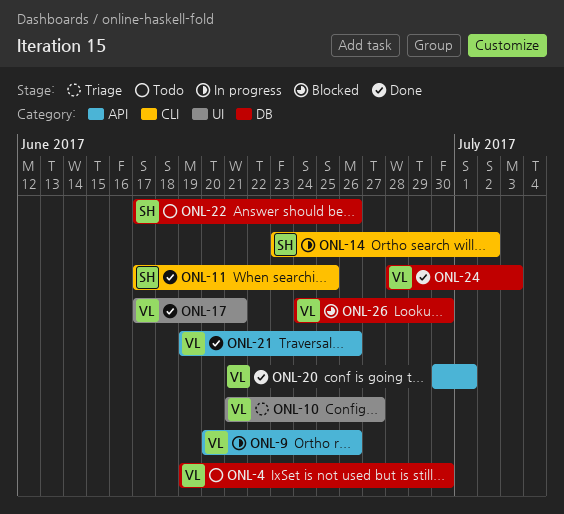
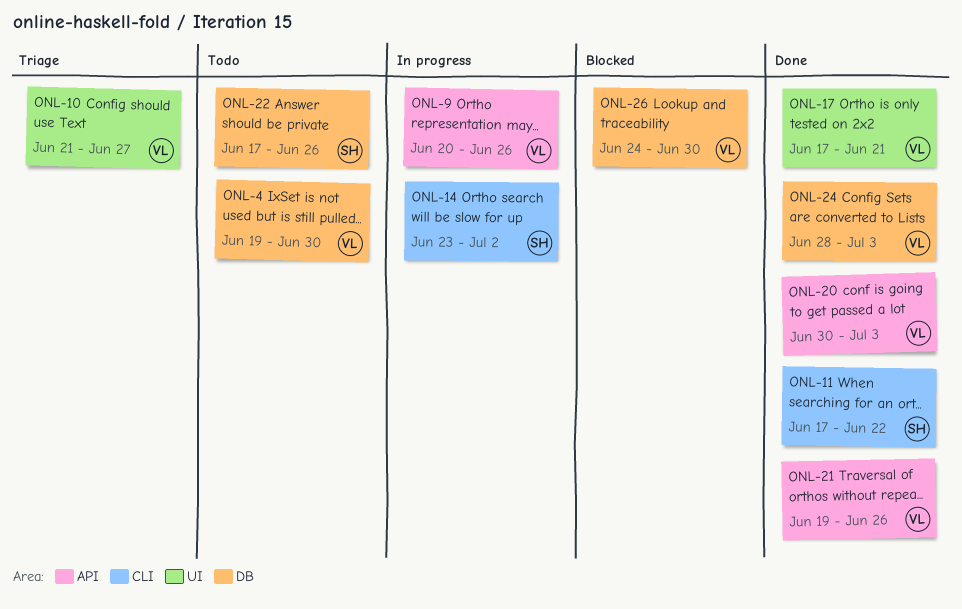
ONL-11, due: Jun 25 -> Jun 22
ONL-20, due: Jul 1 -> Jul 3

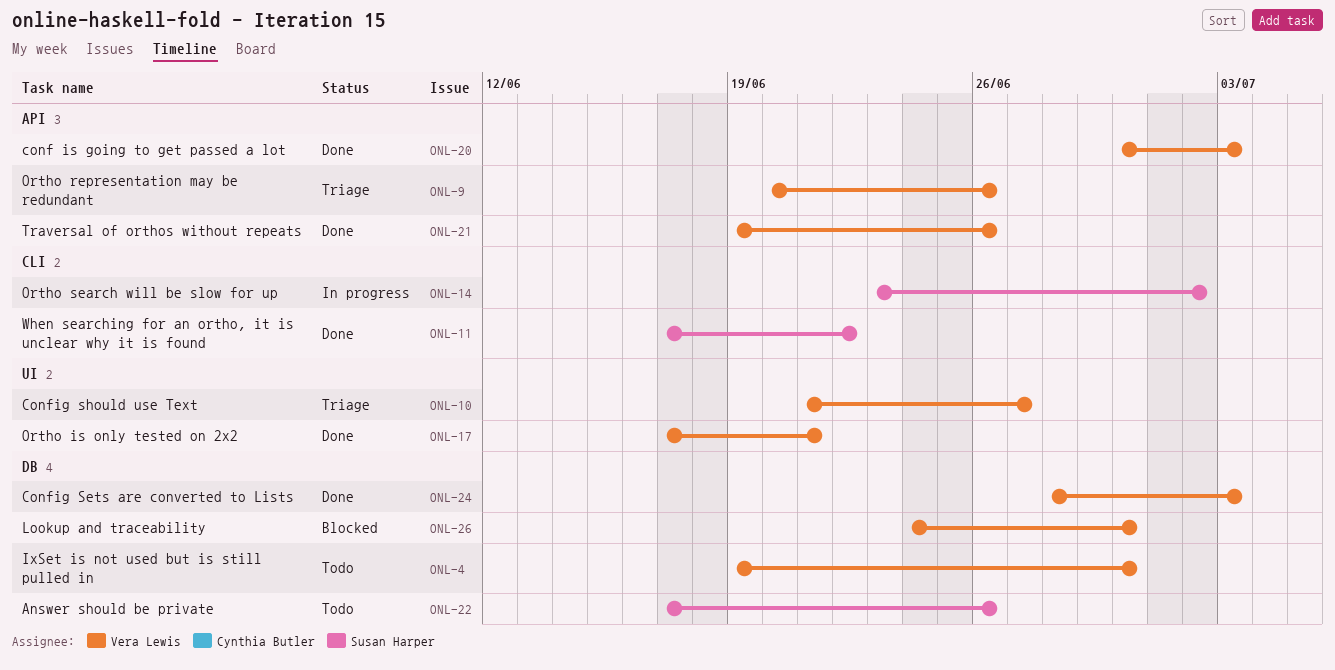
ONL-9, status: In progress -> Triage

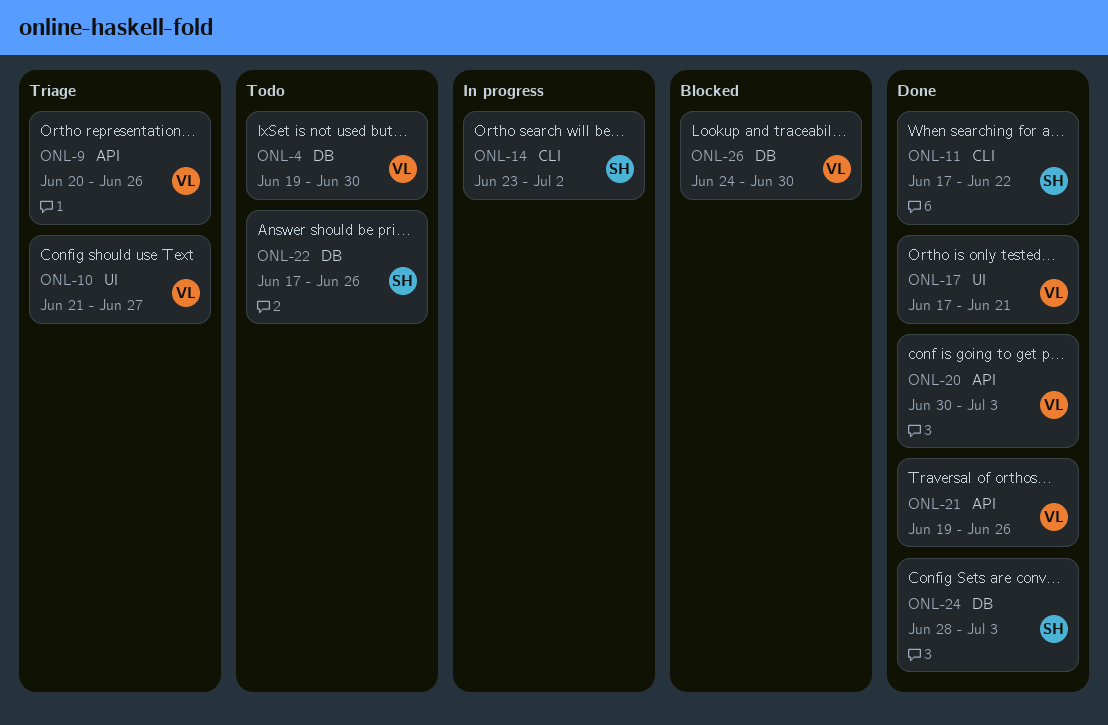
ONL-24, owner: Vera Lewis -> Susan Harper

